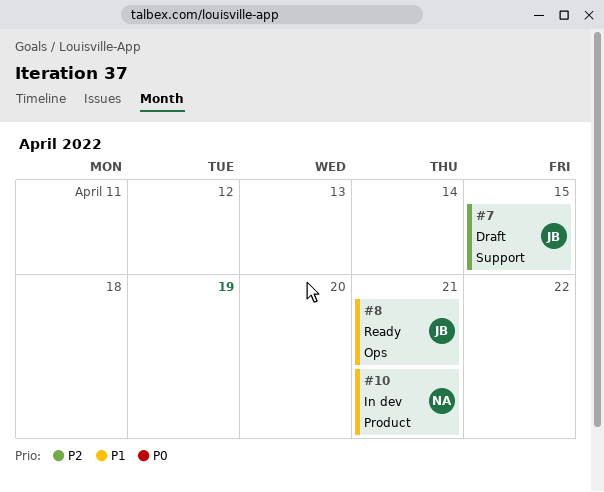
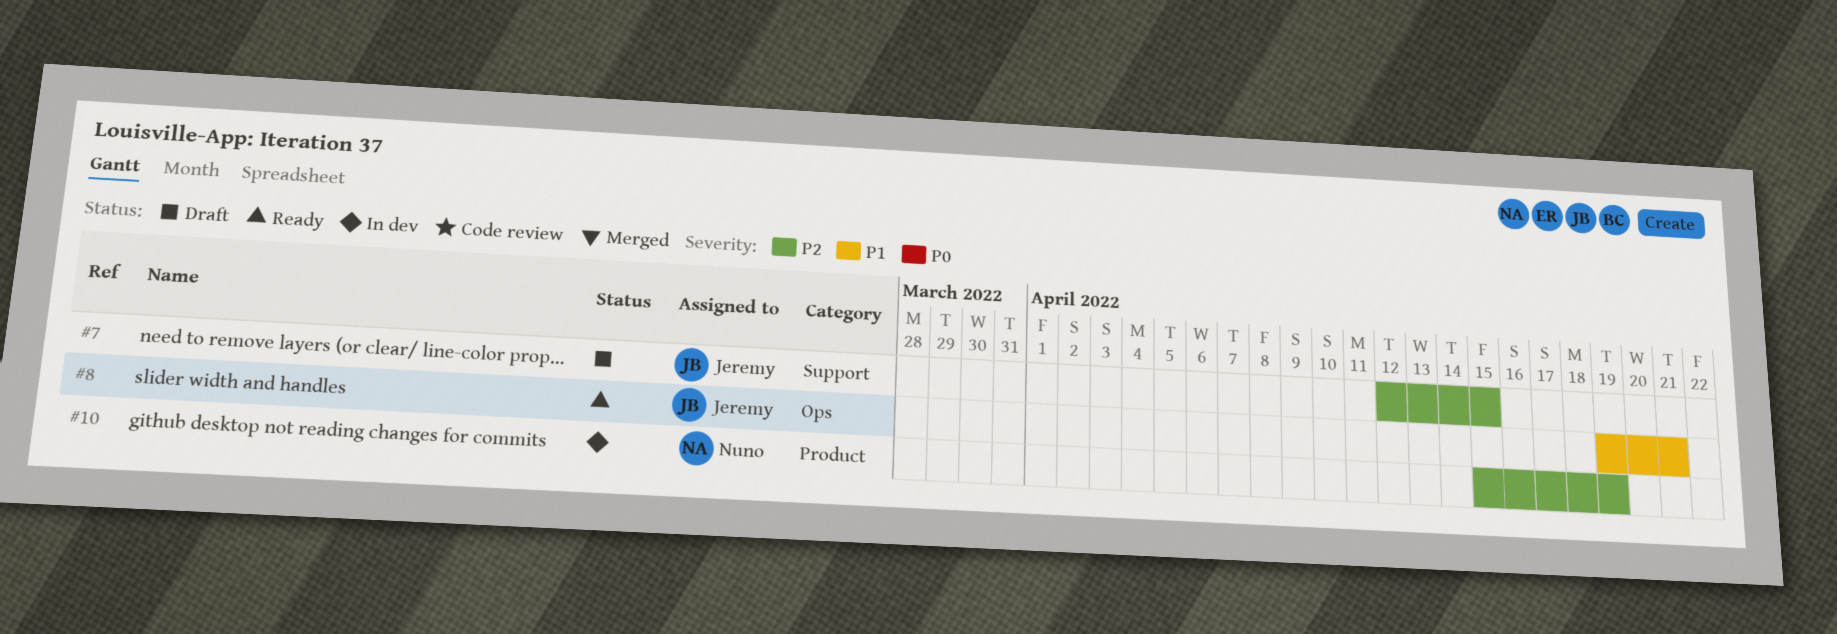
#10, priority: P1 -> P2
#10, due: Apr 21 -> Apr 19

